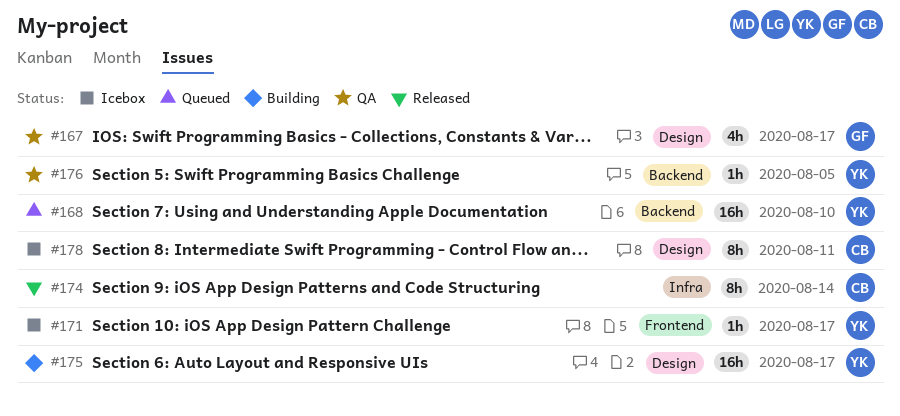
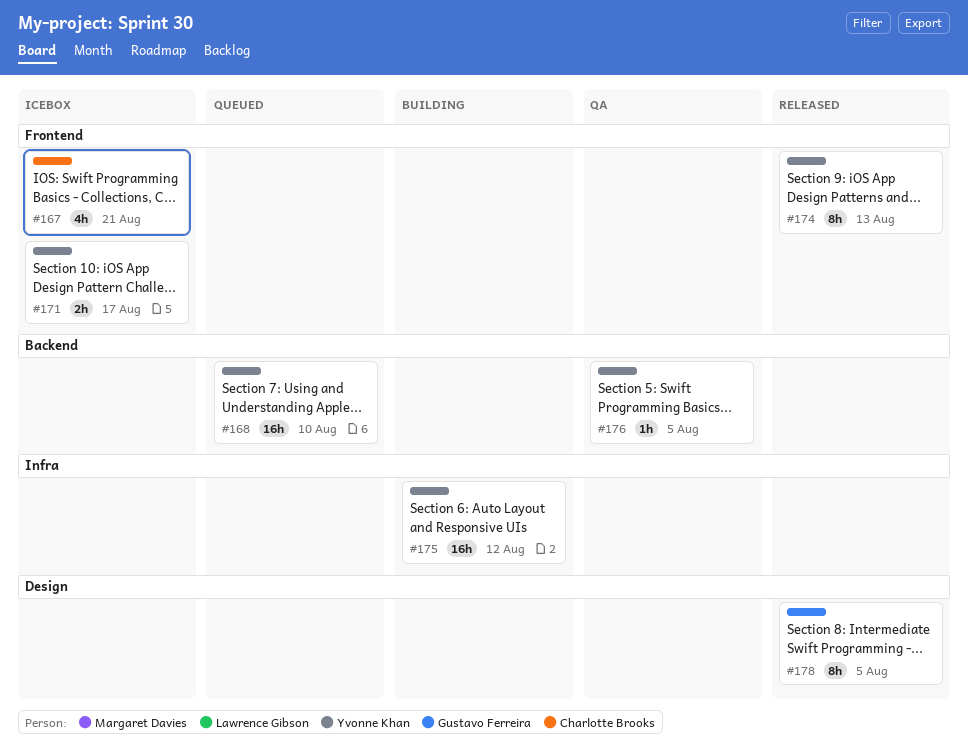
#167, status: QA -> Icebox
#167, owner: Gustavo Ferreira -> Charlotte Brooks
#167, label: Design -> Frontend
#167, due: Aug 17 -> Aug 21
#171, estimate: 1h -> 2h
#174, owner: Charlotte Brooks -> Yvonne Khan
#174, label: Infra -> Frontend
#174, due: Aug 14 -> Aug 13
#175, label: Design -> Infra
#175, due: Aug 17 -> Aug 12
#178, status: Icebox -> Released
#178, owner: Charlotte Brooks -> Gustavo Ferreira
#178, due: Aug 11 -> Aug 5

